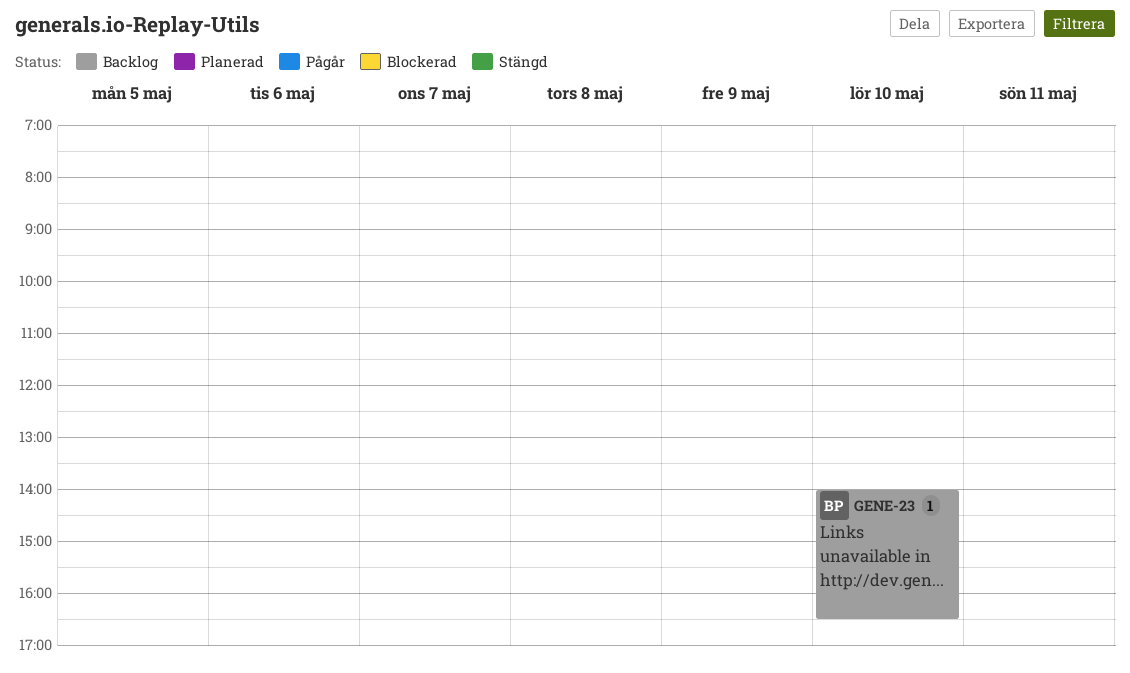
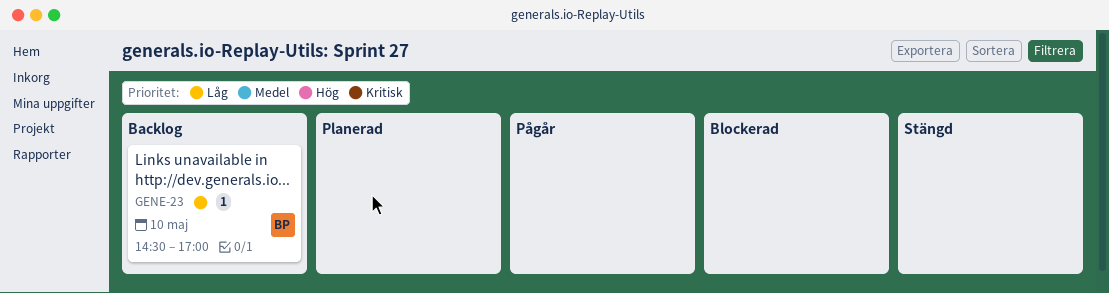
GENE-23, begins: 14:00 -> 14:30
GENE-23, ends: 16:30 -> 17:00

